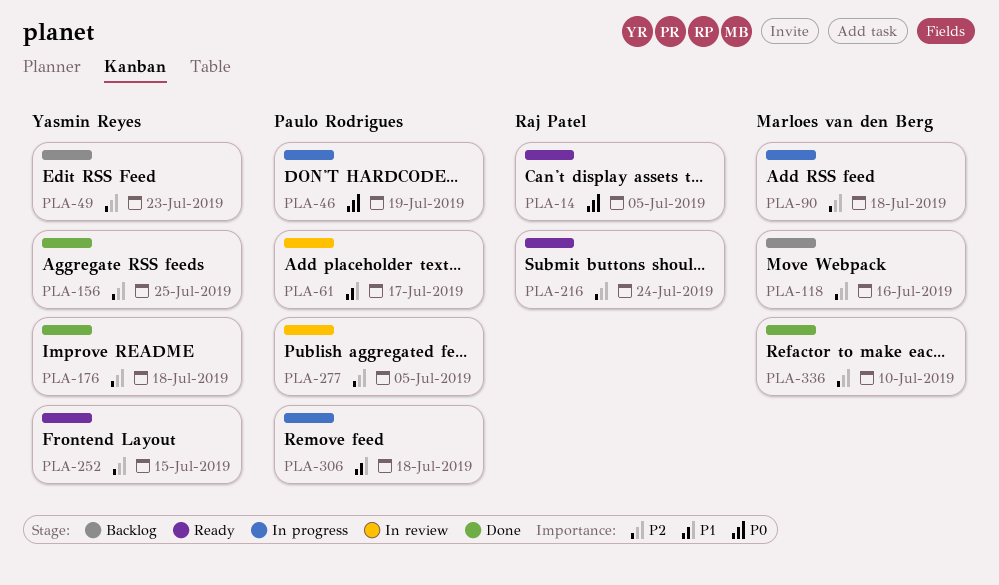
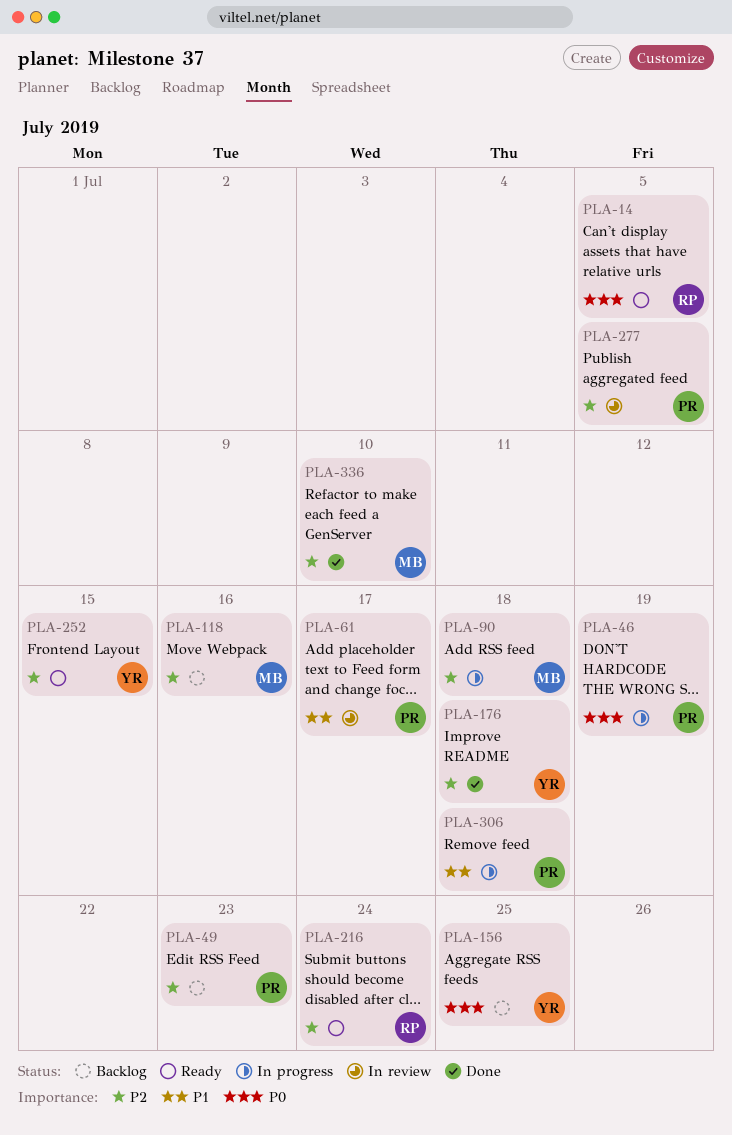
PLA-49, owner: Yasmin Reyes -> Paulo Rodrigues
PLA-156, status: Done -> Backlog
PLA-156, priority: P2 -> P0

